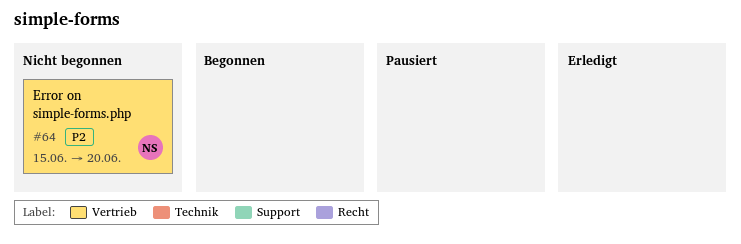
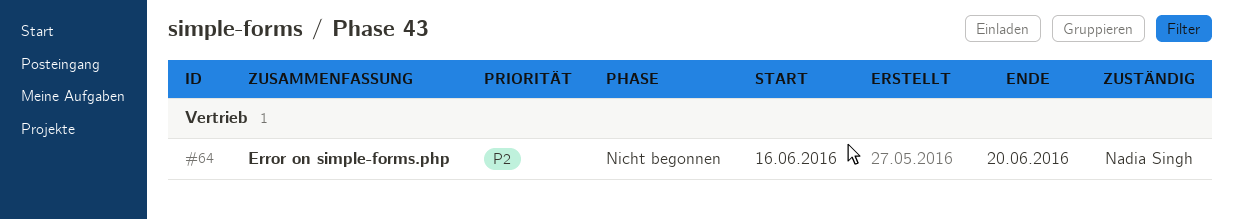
#64, start: Jun 15 -> Jun 16

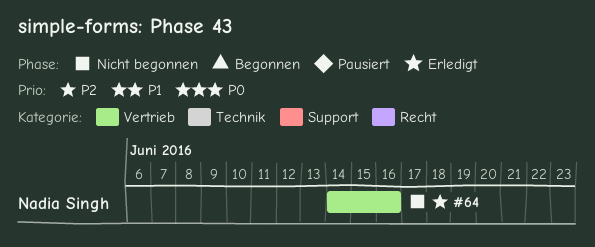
#64, start: Jun 16 -> Jun 14
#64, due: Jun 20 -> Jun 16

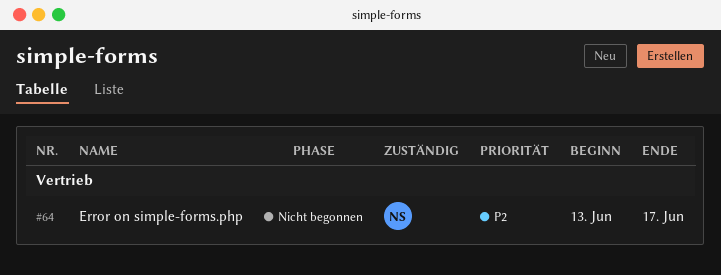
#64, start: Jun 14 -> Jun 13
#64, due: Jun 16 -> Jun 17

